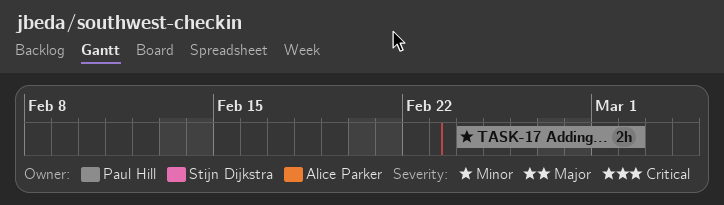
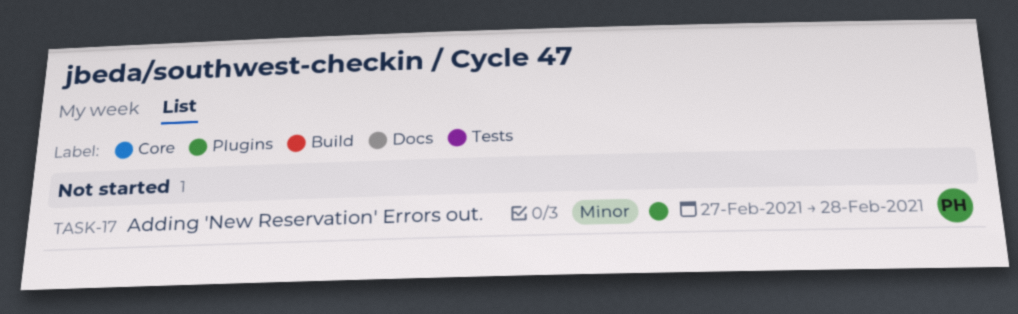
TASK-17, start: Feb 24 -> Feb 27
TASK-17, due: Mar 2 -> Feb 28

